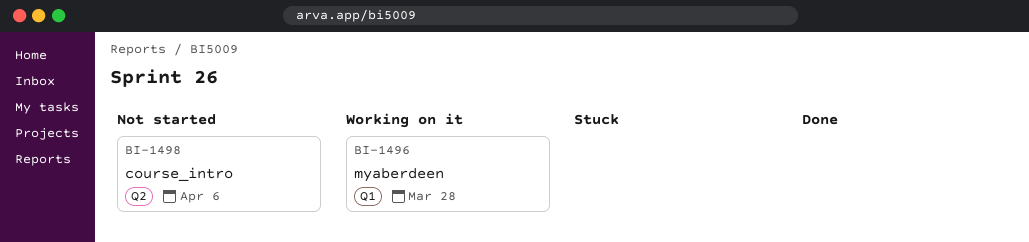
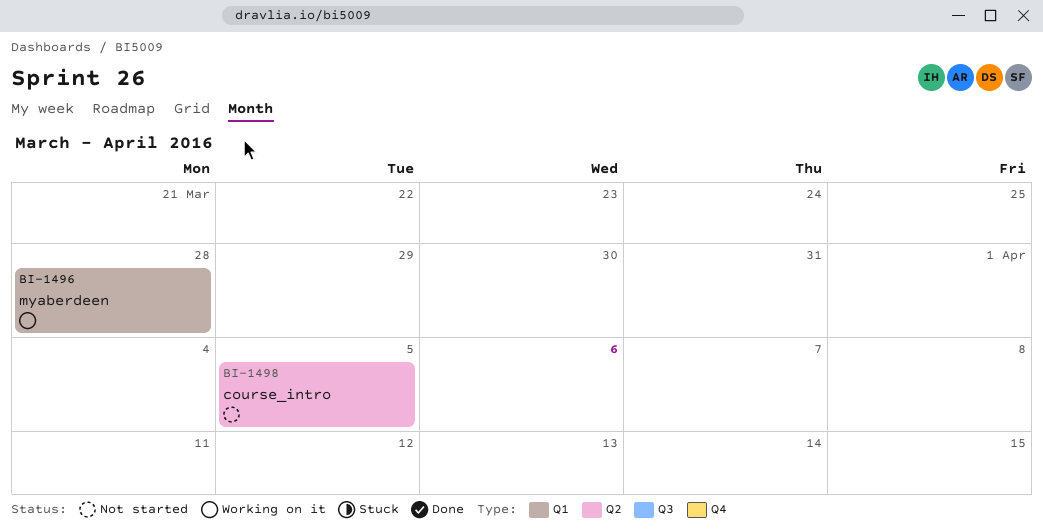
BI-1498, due: Apr 6 -> Apr 5

